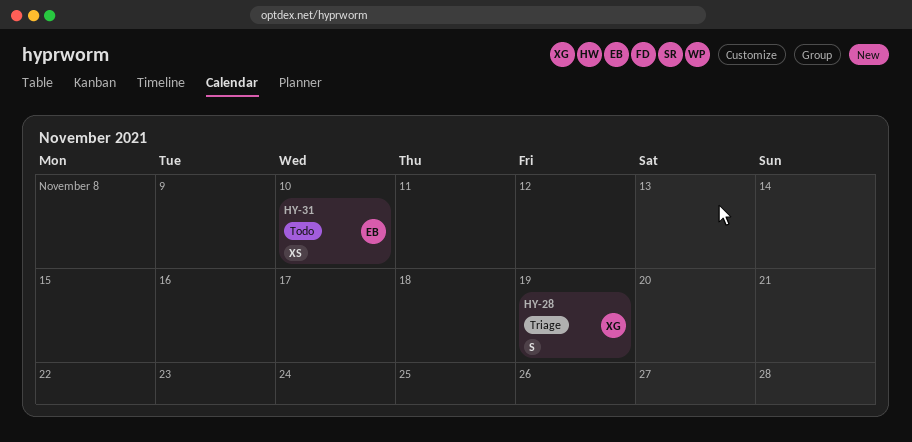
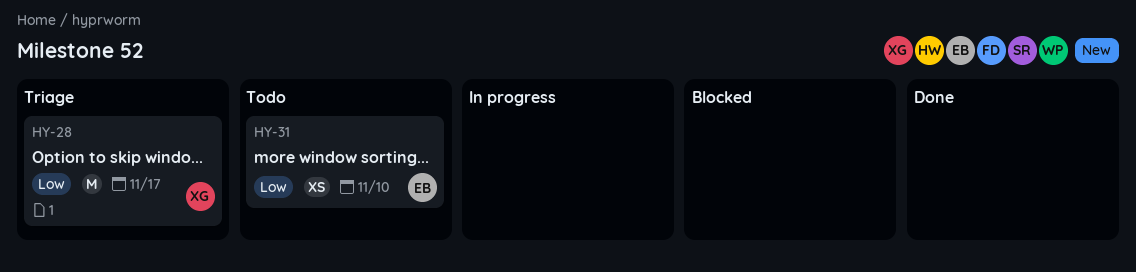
HY-28, estimate: S -> M
HY-28, due: Nov 19 -> Nov 17

